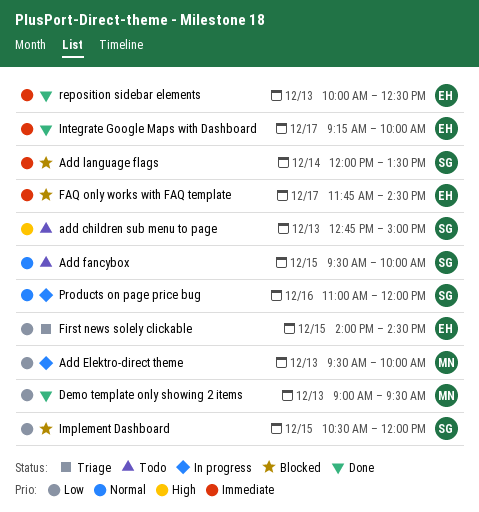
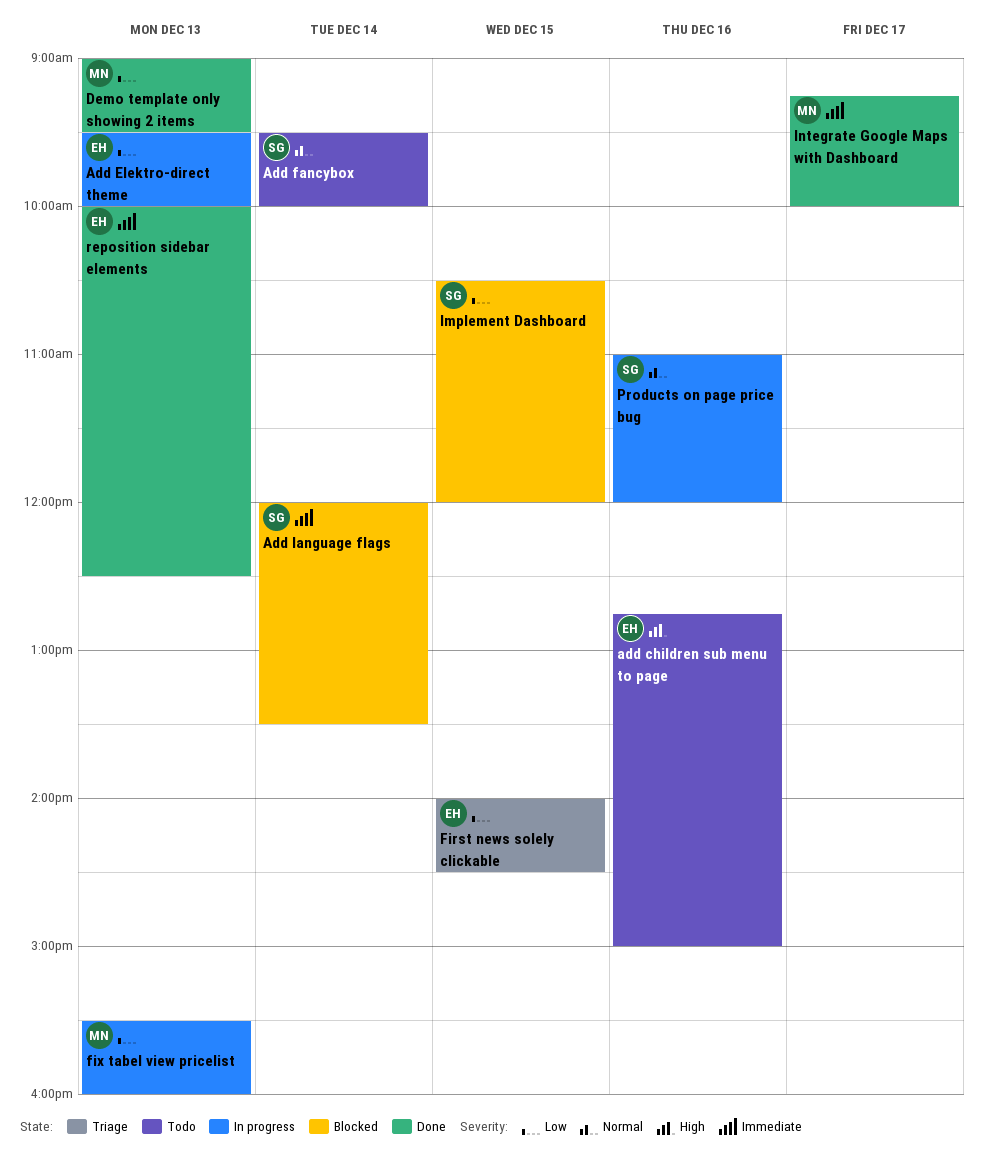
add children sub menu to page, owner: SG -> EH
add children sub menu to page, day: Dec 13 -> Dec 16
Add Elektro-direct theme, owner: MN -> EH
Add fancybox, day: Dec 15 -> Dec 14
FAQ only works with FAQ template: present -> none
fix tabel view pricelist: none -> present
Integrate Google Maps with Dashboard, owner: EH -> MN

